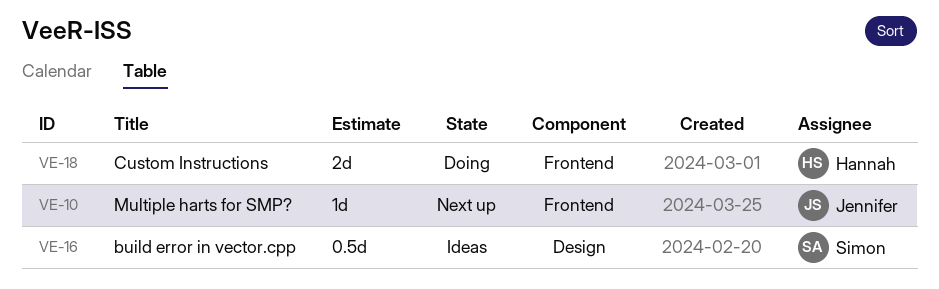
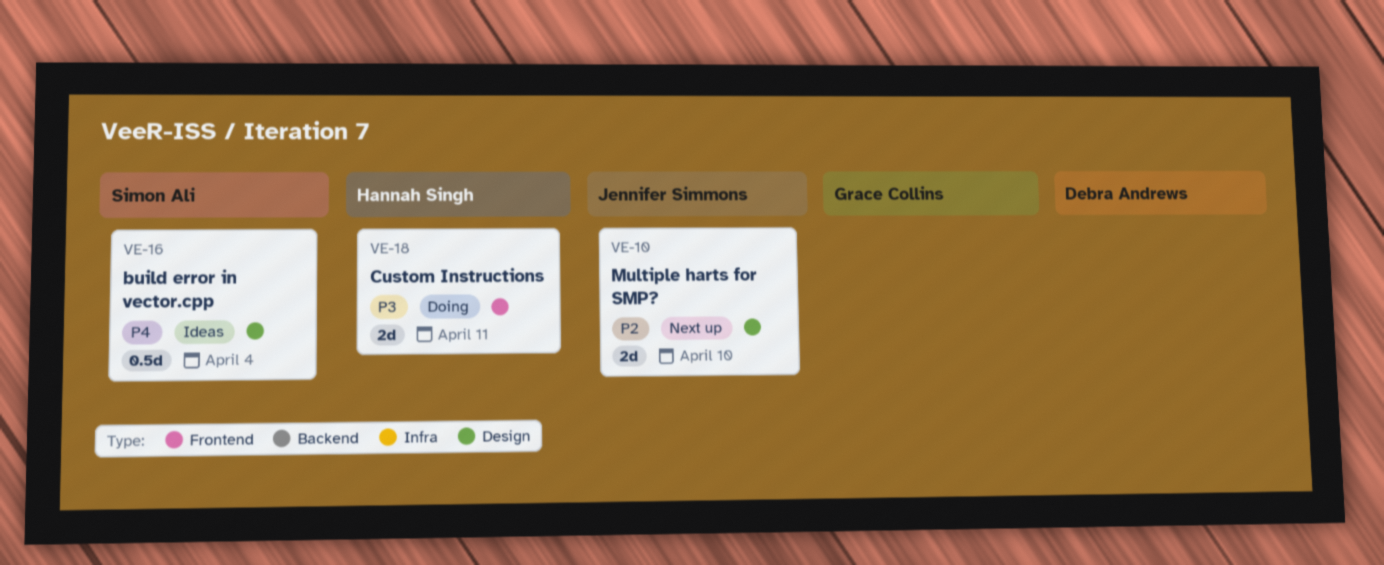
VE-10, label: Frontend -> Design
VE-10, estimate: 1d -> 2d

